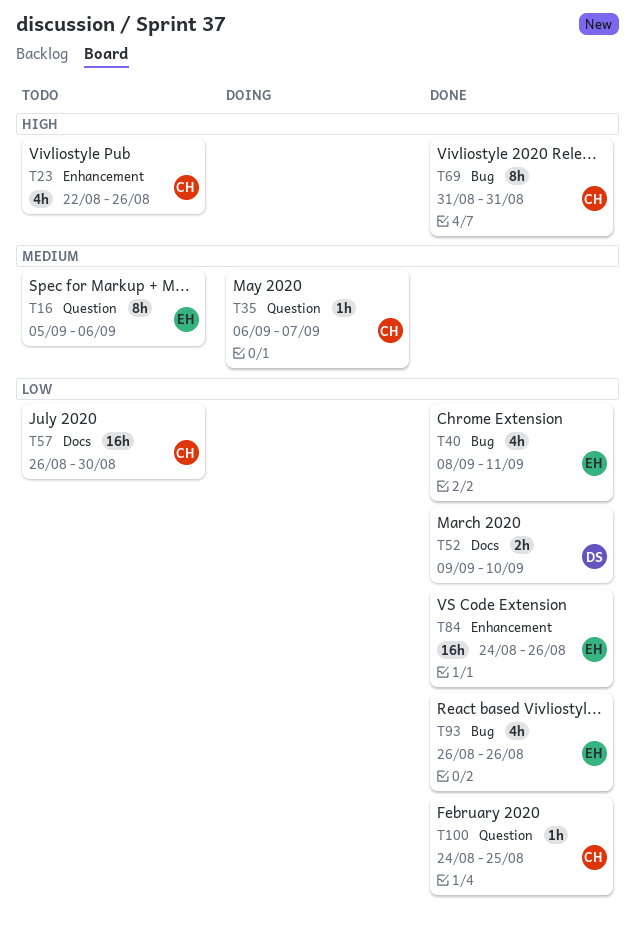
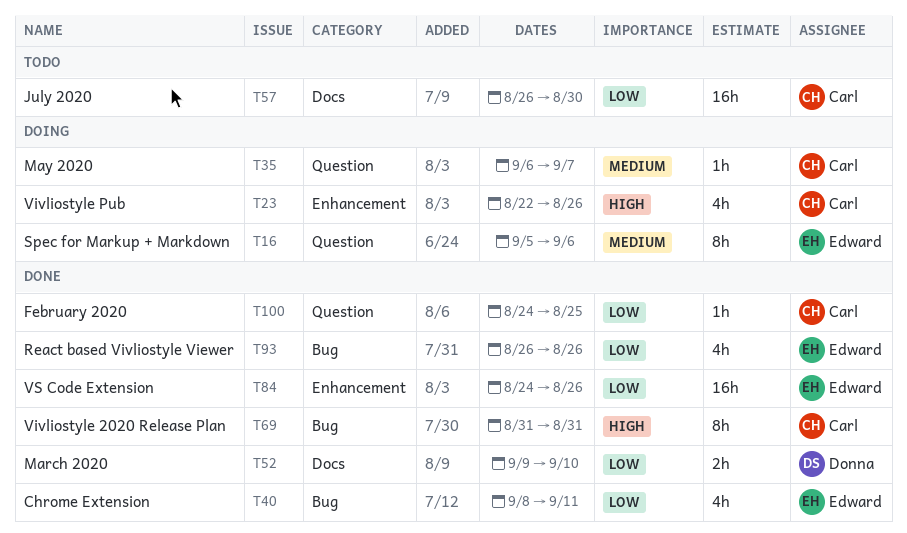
T16, status: Todo -> Doing
T23, status: Todo -> Doing

